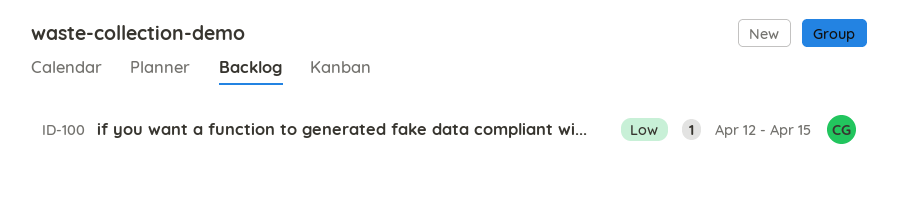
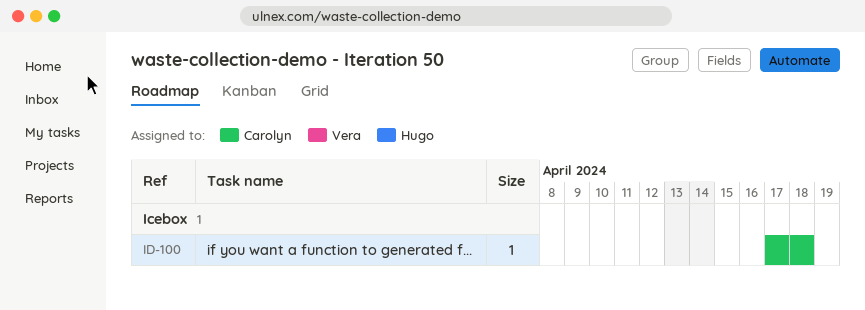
ID-100, start: Apr 12 -> Apr 17
ID-100, due: Apr 15 -> Apr 18

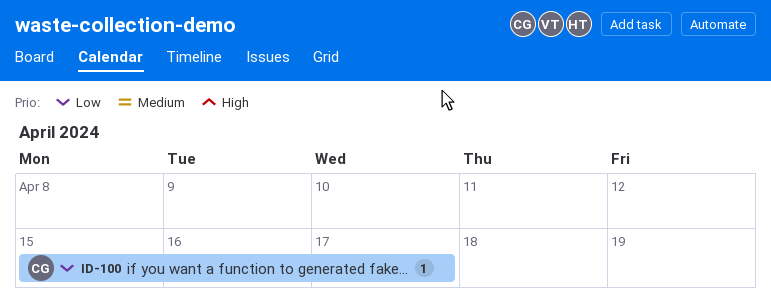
ID-100, start: Apr 17 -> Apr 15
ID-100, due: Apr 18 -> Apr 17

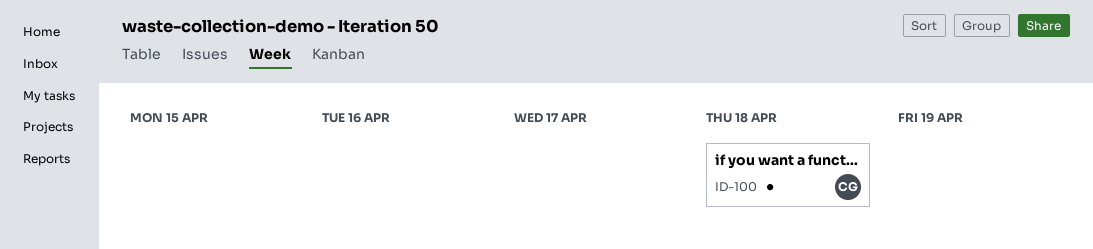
ID-100, due: Apr 17 -> Apr 18

